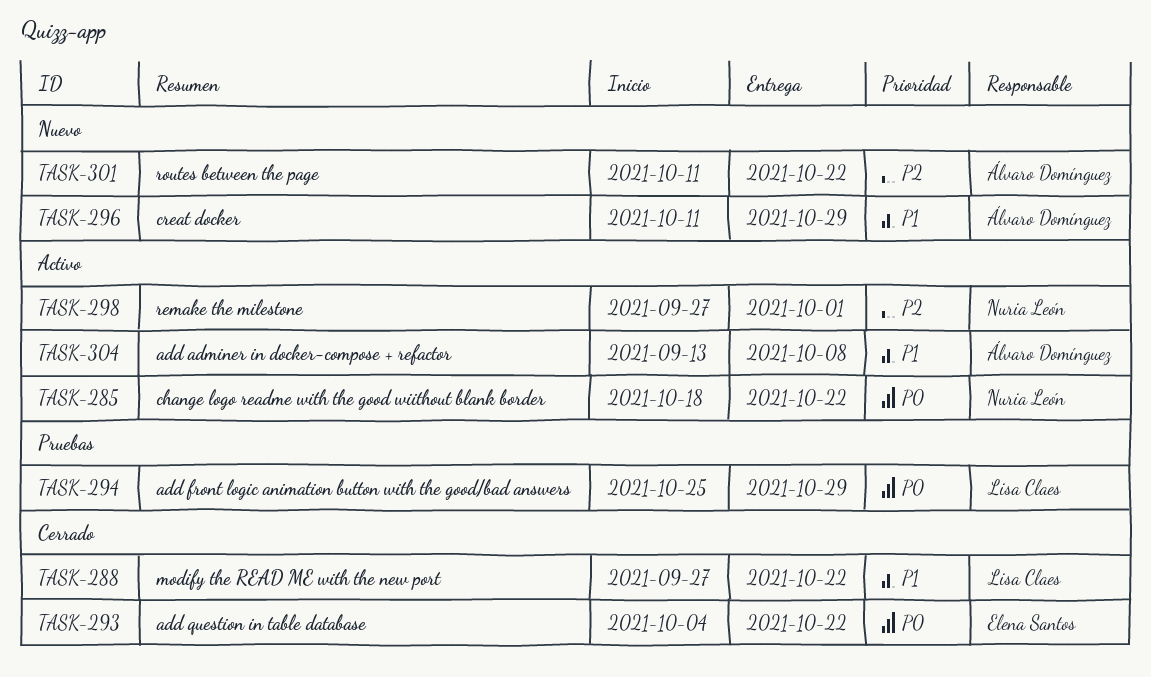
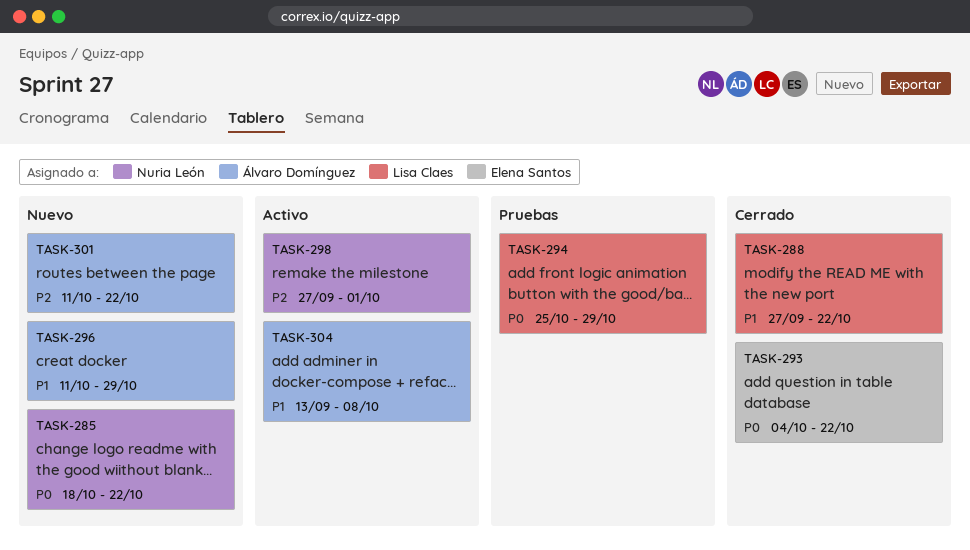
TASK-285, status: Activo -> Nuevo

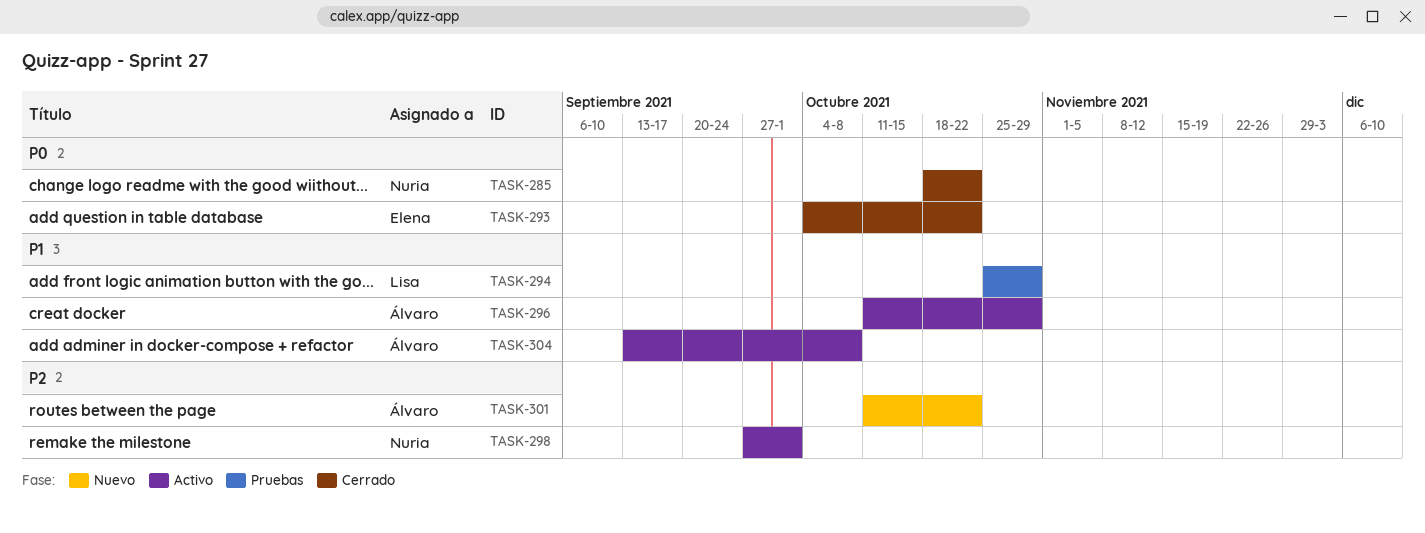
TASK-285, status: Nuevo -> Cerrado
TASK-288: present -> none
TASK-294, priority: P0 -> P1
TASK-296, status: Nuevo -> Activo

